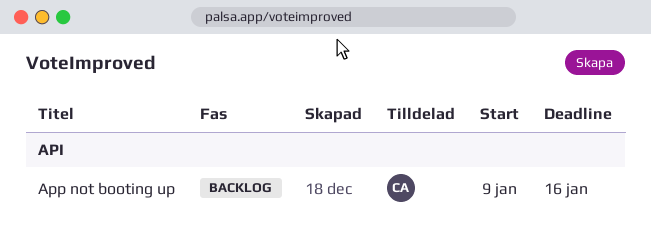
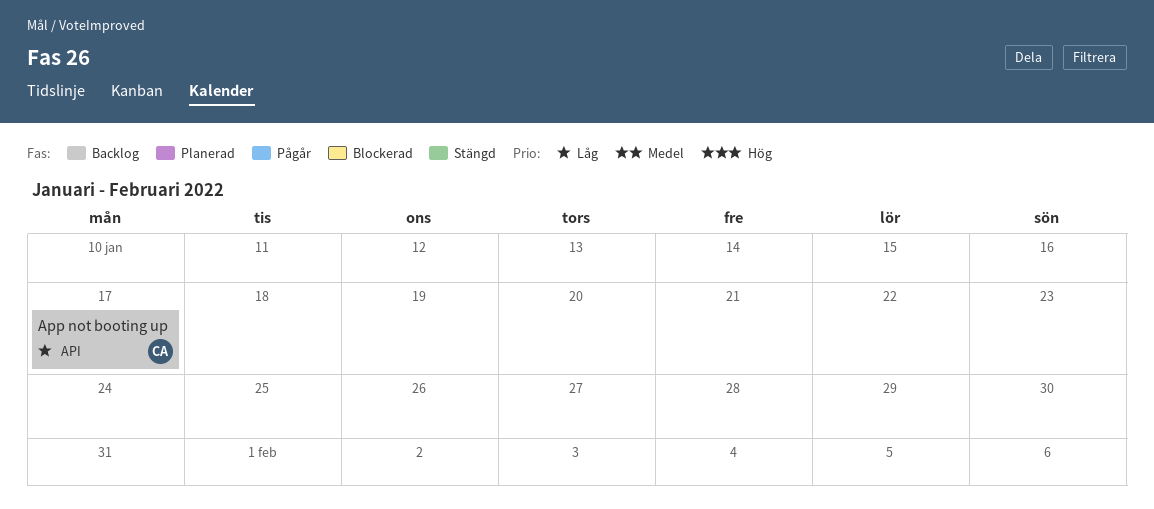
App not booting up, due: Jan 16 -> Jan 17

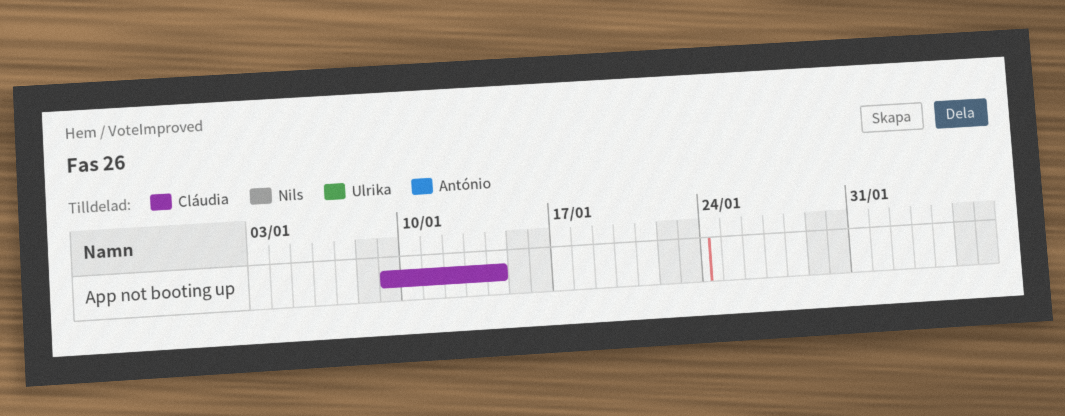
App not booting up, due: Jan 17 -> Jan 14

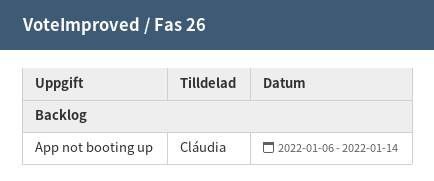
App not booting up, start: Jan 9 -> Jan 6

